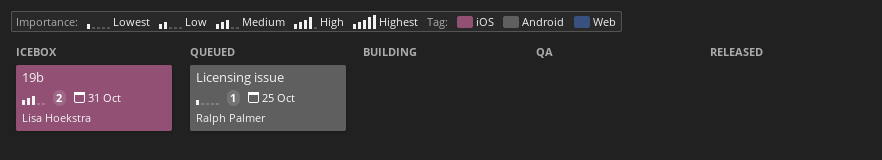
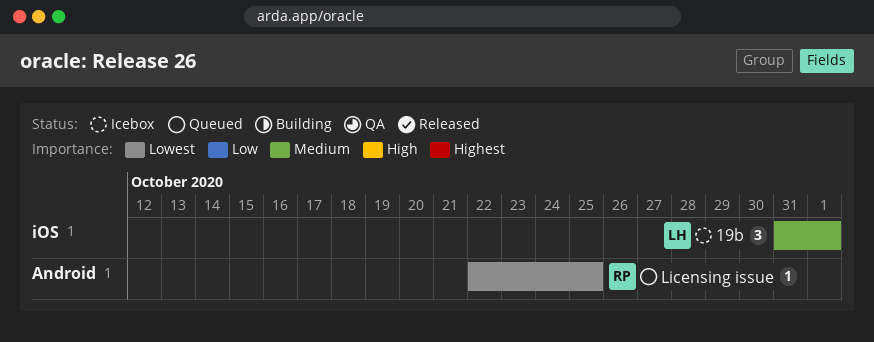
19b, estimate: 2 -> 3
19b, due: Oct 31 -> Nov 1

